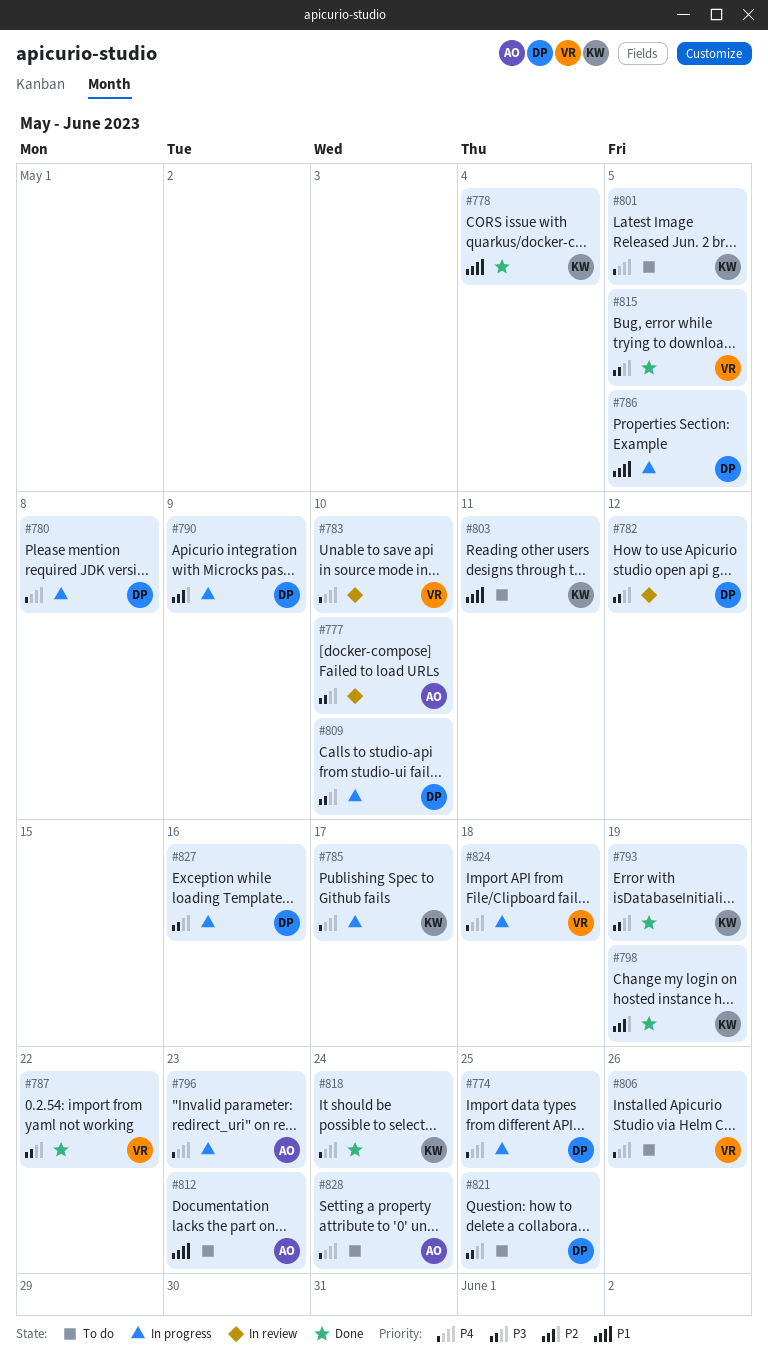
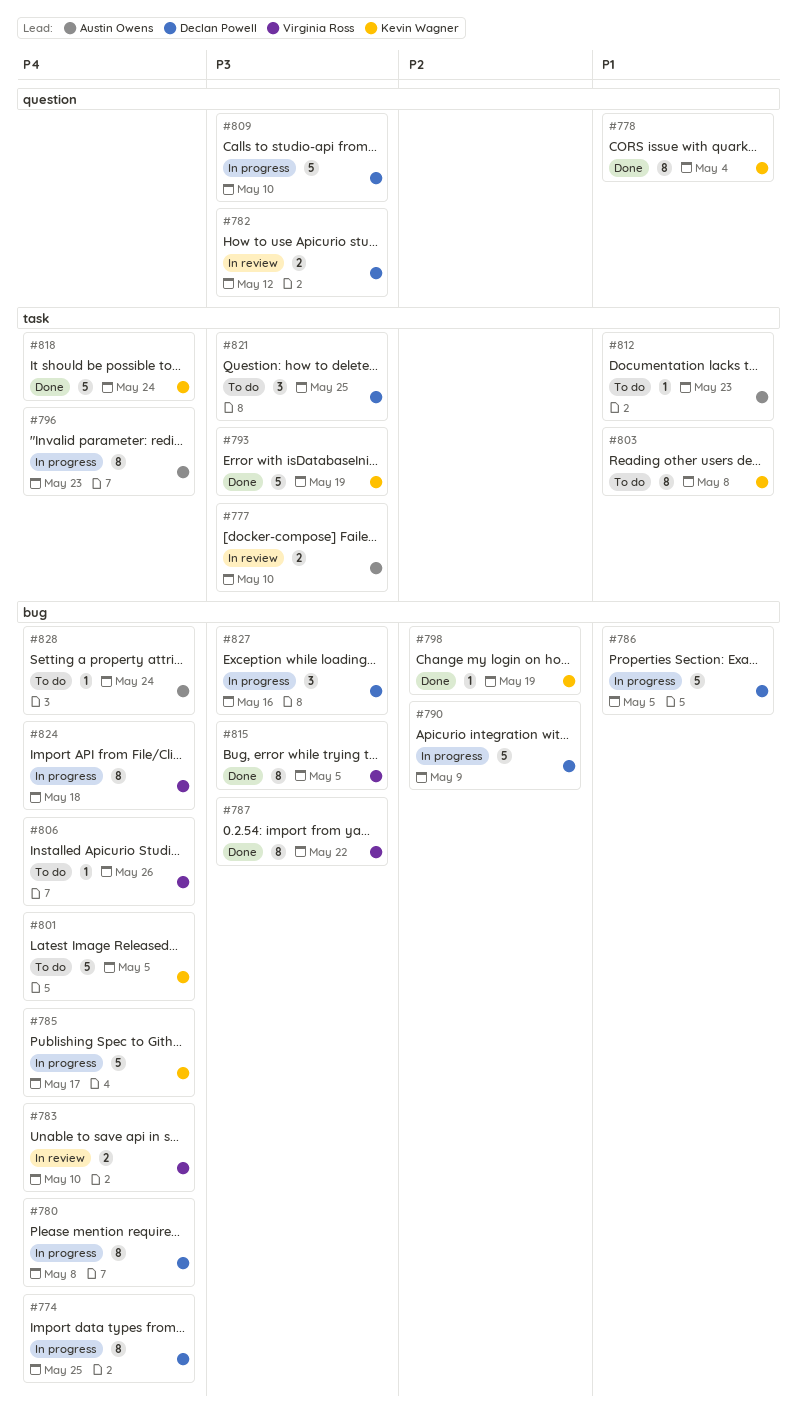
#803, due: May 11 -> May 8

